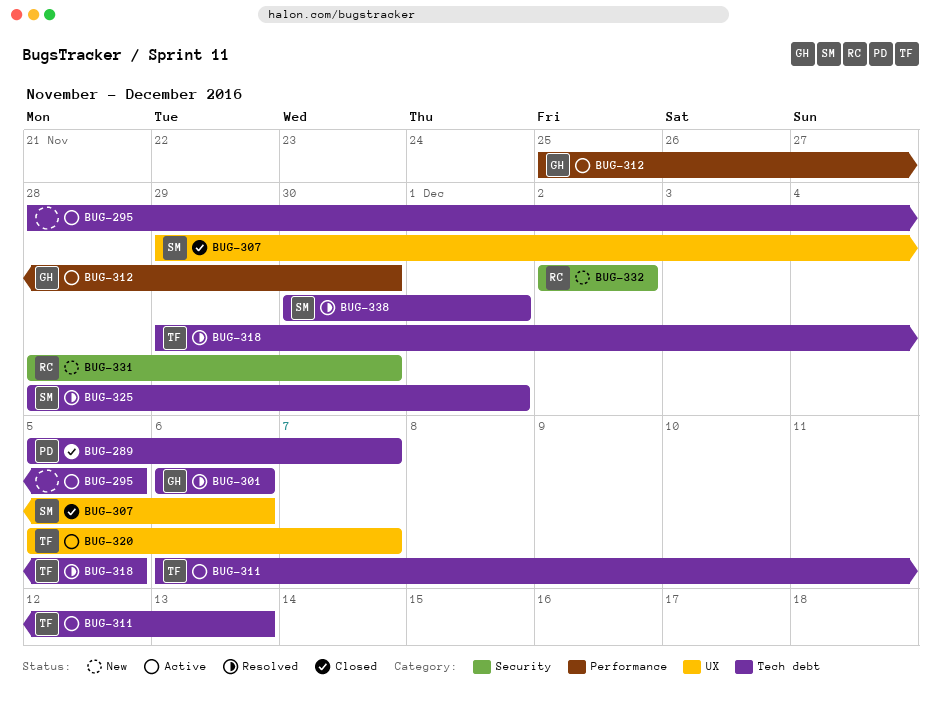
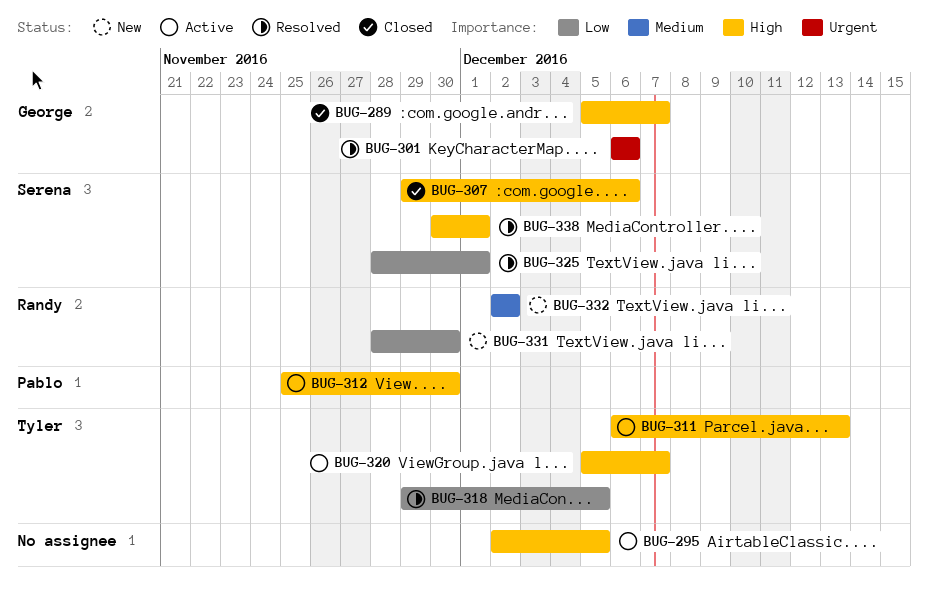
BUG-289, owner: Pablo -> George
BUG-295, start: Nov 28 -> Dec 2
BUG-312, owner: George -> Pablo

